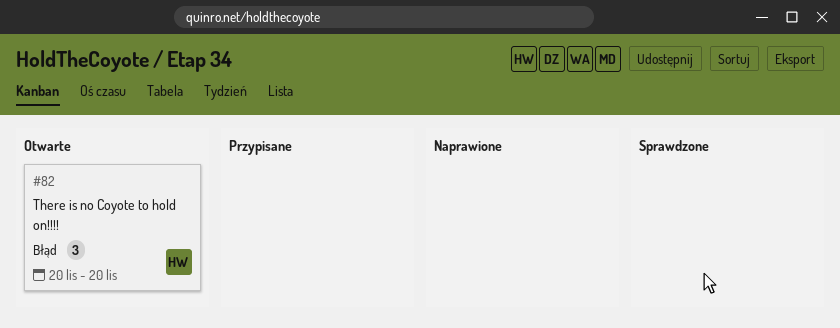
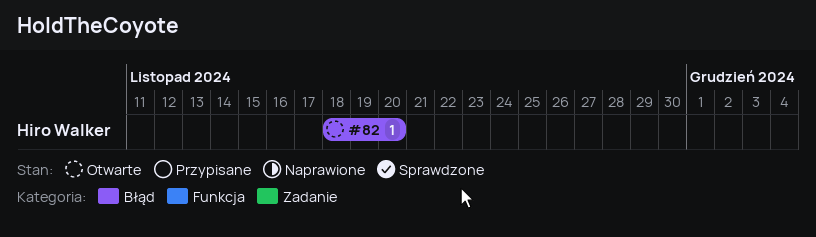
#82, estimate: 3 -> 1
#82, start: Nov 20 -> Nov 18

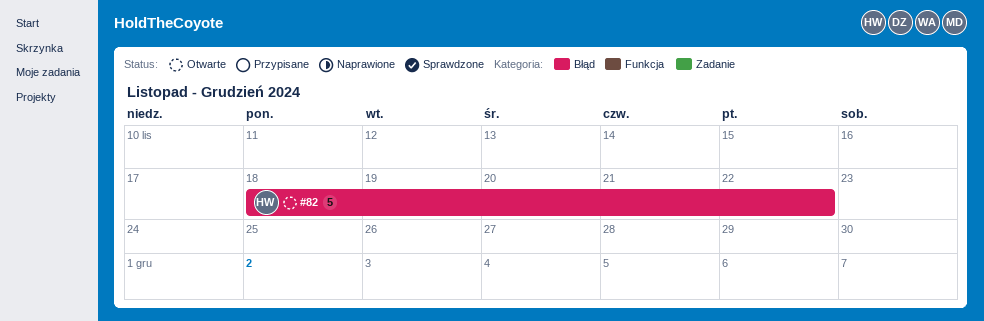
#82, estimate: 1 -> 5
#82, due: Nov 20 -> Nov 22

